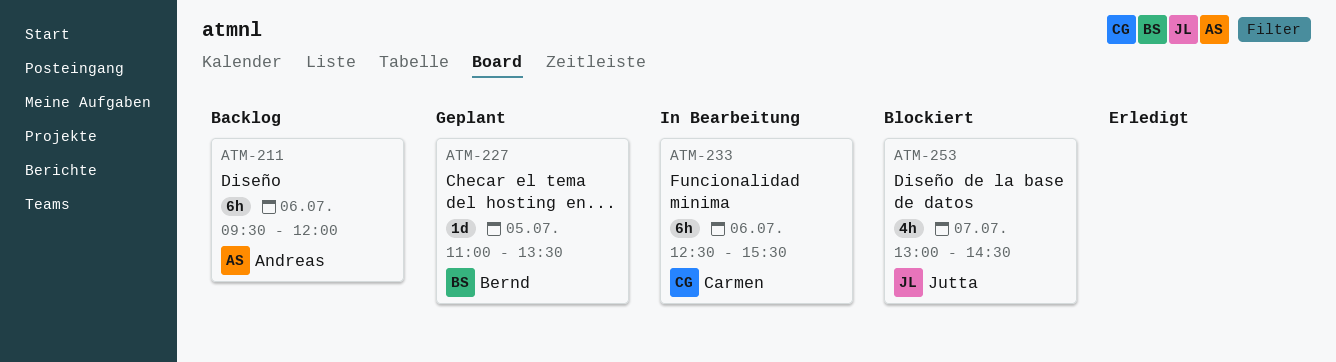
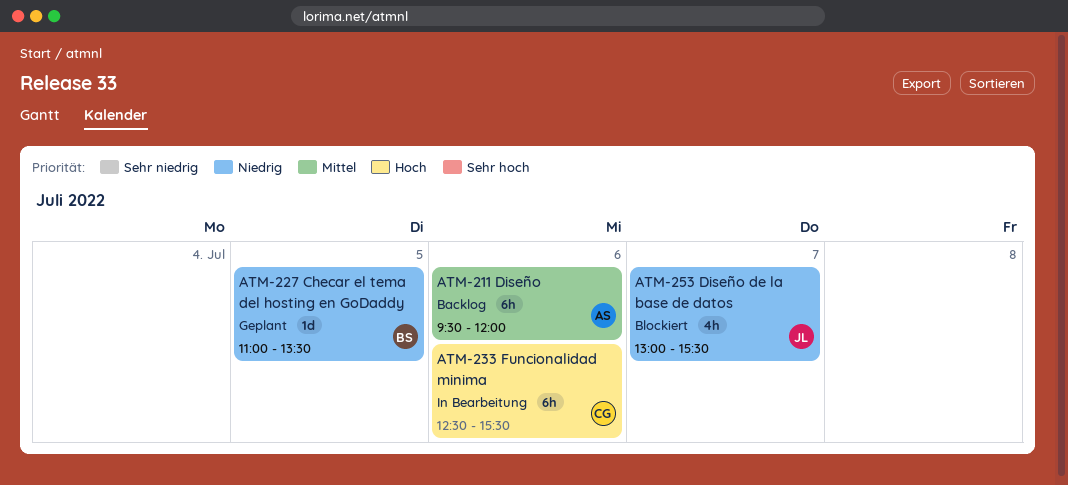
ATM-253, ends: 14:30 -> 15:30

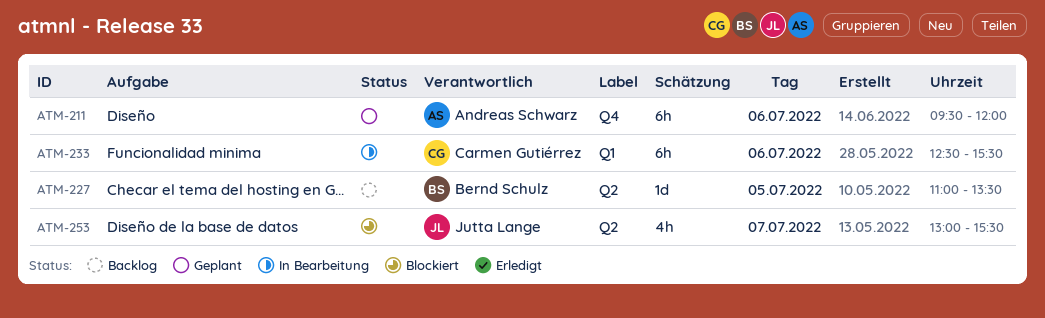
ATM-211, status: Backlog -> Geplant
ATM-227, status: Geplant -> Backlog

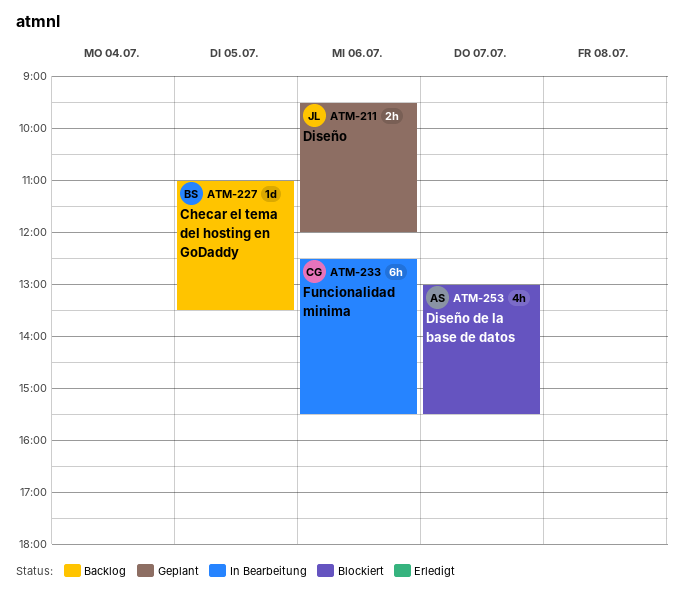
ATM-211, owner: Andreas Schwarz -> Jutta Lange
ATM-211, estimate: 6h -> 2h
ATM-253, owner: Jutta Lange -> Andreas Schwarz

